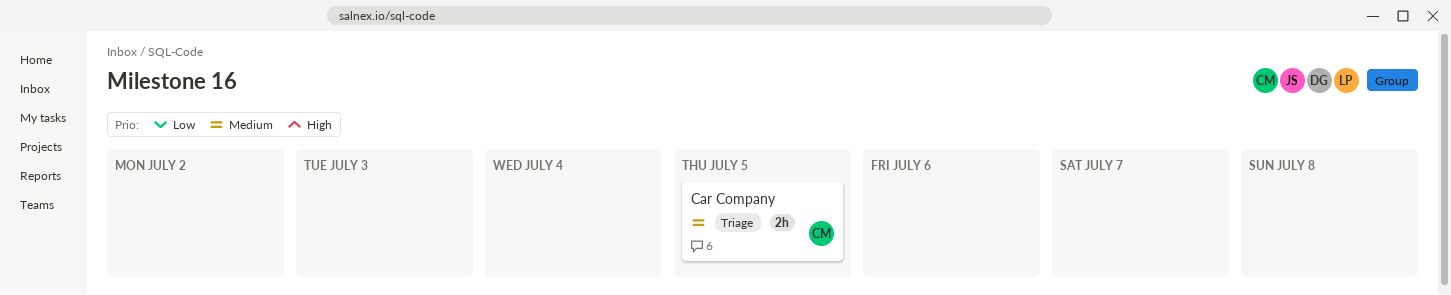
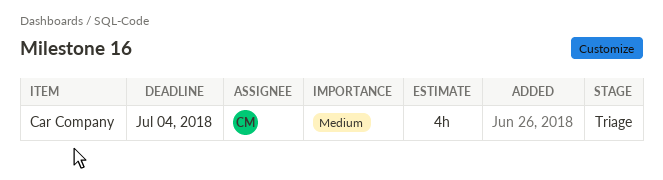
Car Company, estimate: 2h -> 4h
Car Company, due: Jul 5 -> Jul 4

